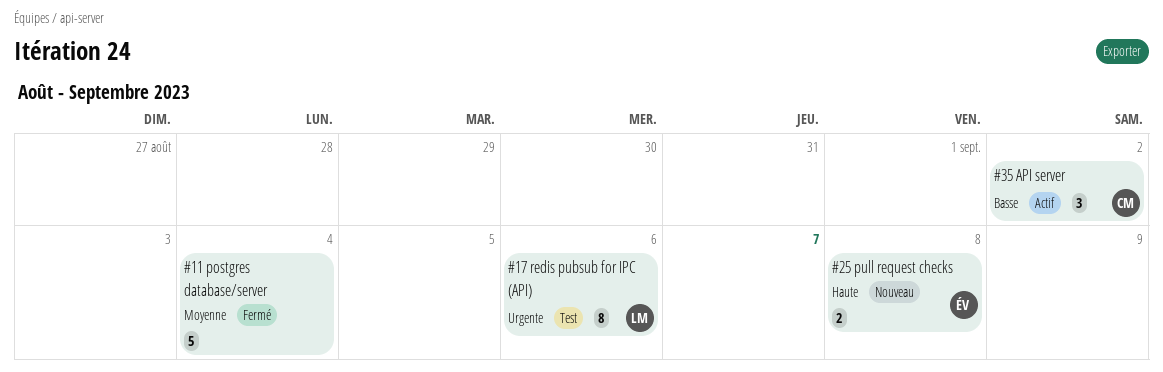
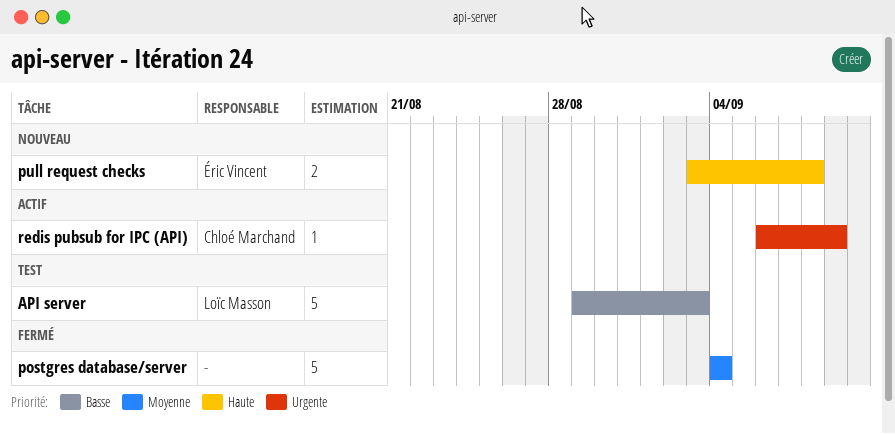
API server, status: Actif -> Test
API server, owner: Chloé Marchand -> Loïc Masson
API server, estimate: 3 -> 5
API server, due: Sep 2 -> Sep 3
redis pubsub for IPC (API), status: Test -> Actif
redis pubsub for IPC (API), owner: Loïc Masson -> Chloé Marchand
redis pubsub for IPC (API), estimate: 8 -> 1
redis pubsub for IPC (API), due: Sep 6 -> Sep 9

